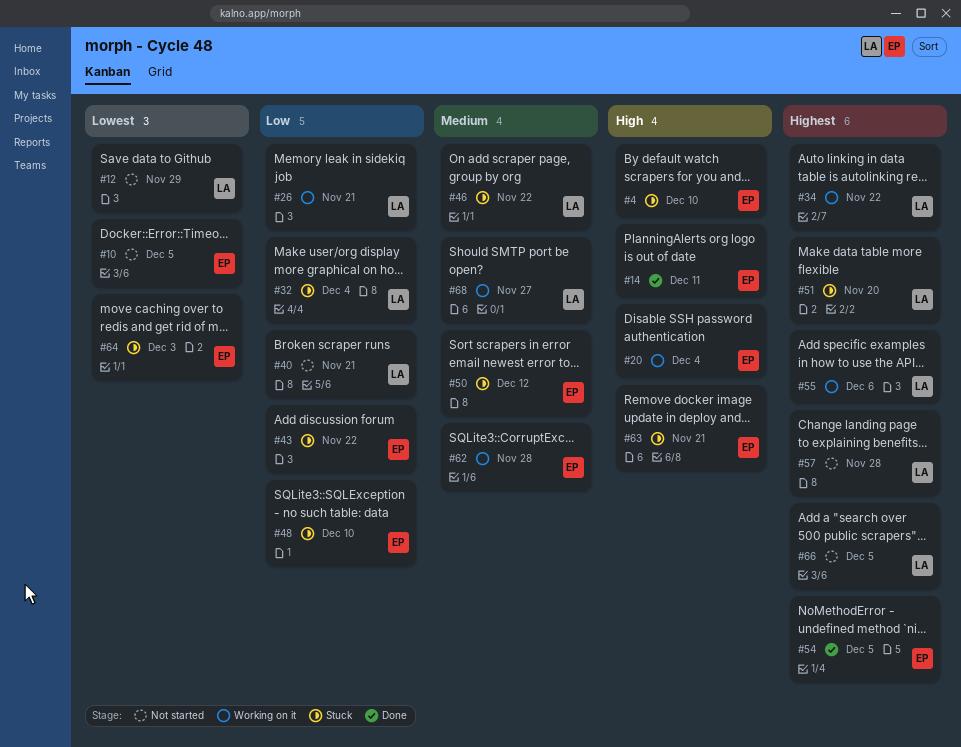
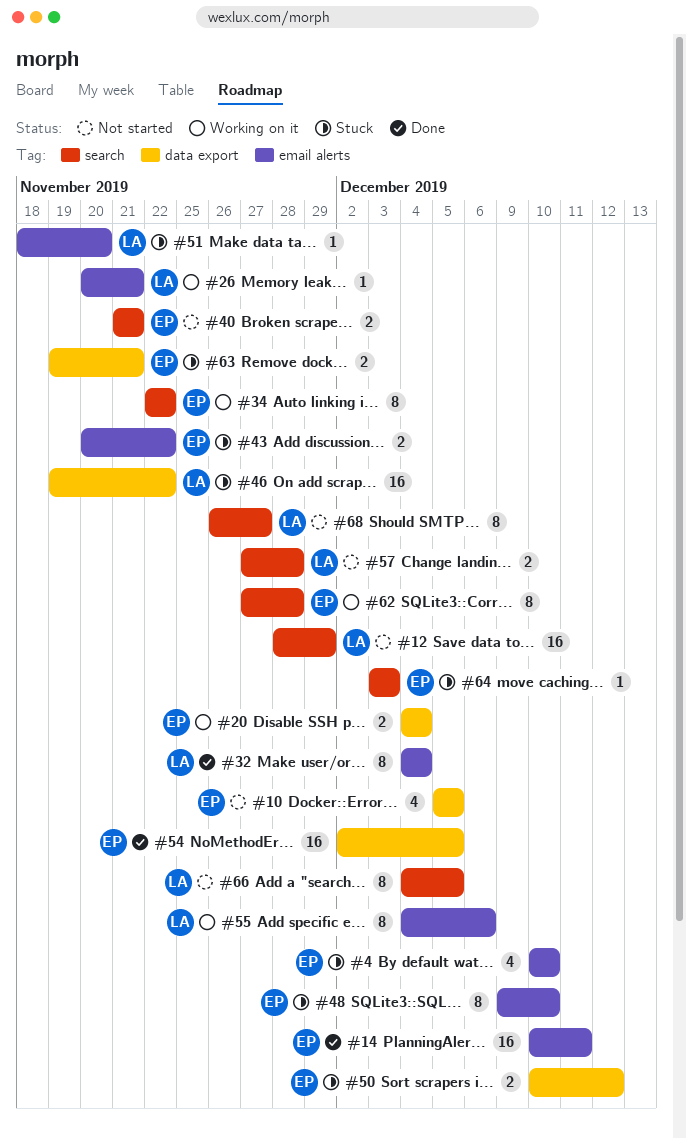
#32, status: Stuck -> Done
#34, owner: LA -> EP
#40, owner: LA -> EP
#68, status: Working on it -> Not started

